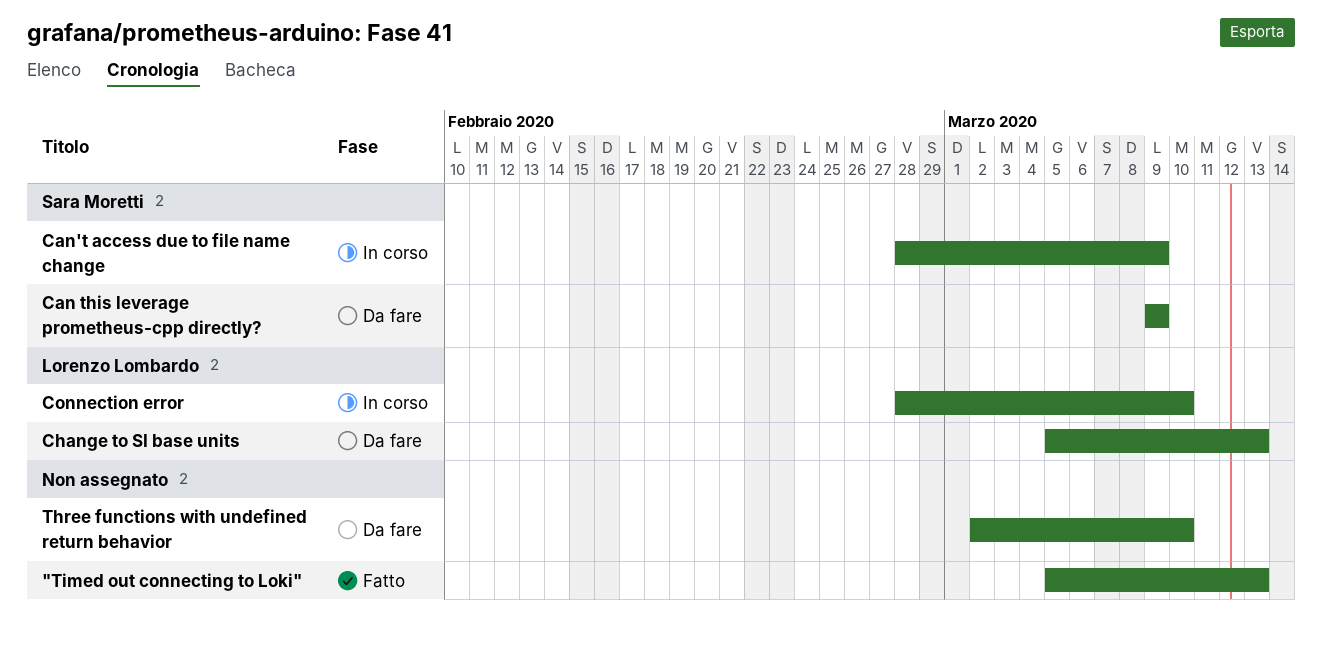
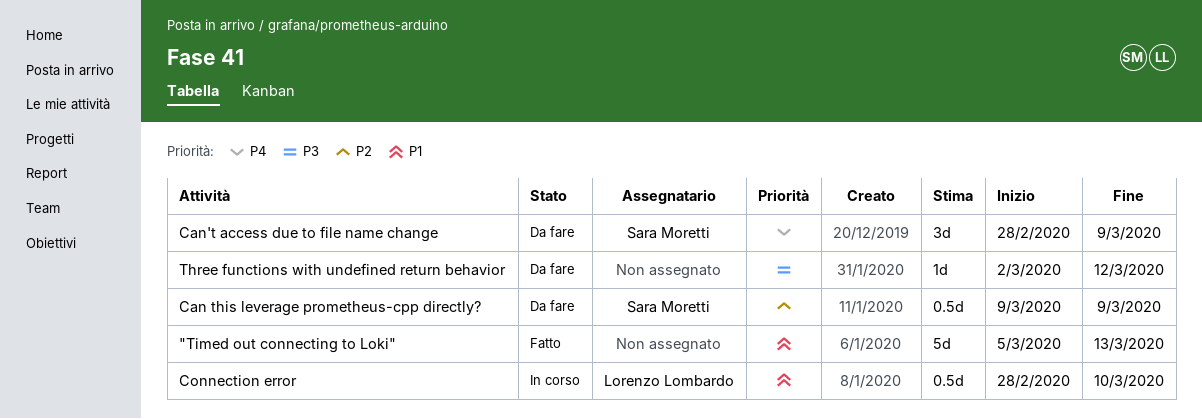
Can't access due to file name change, status: In corso -> Da fare
Change to SI base units: present -> none
Three functions with undefined return behavior, due: Mar 10 -> Mar 12

